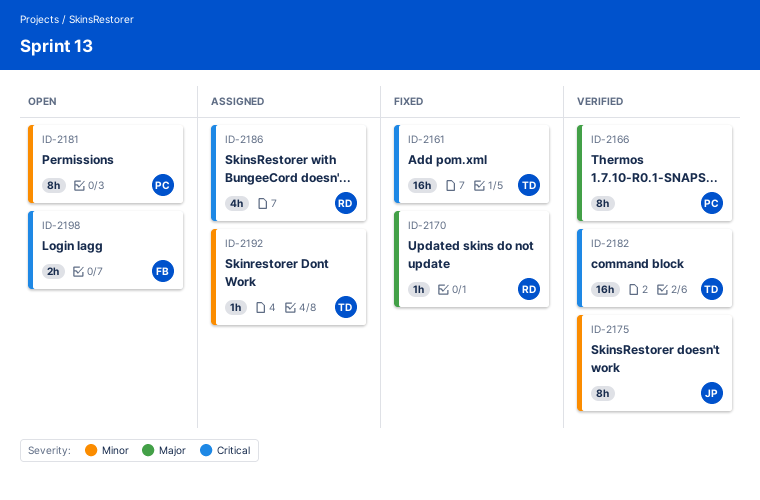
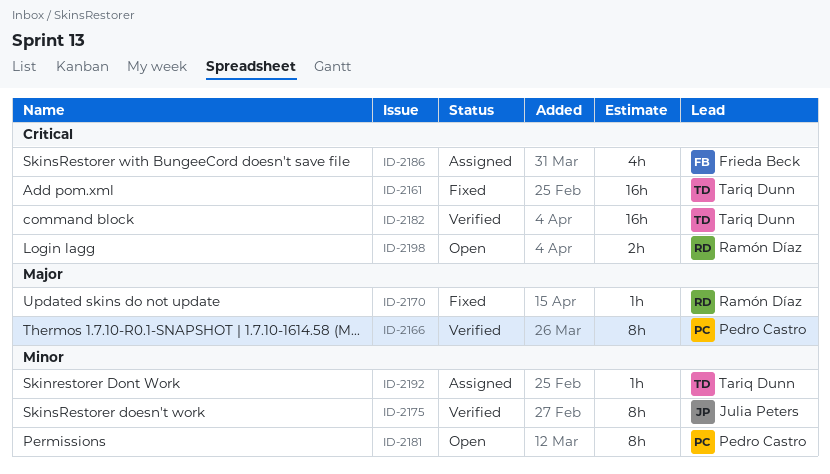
ID-2186, owner: Ramón Díaz -> Frieda Beck
ID-2198, owner: Frieda Beck -> Ramón Díaz

